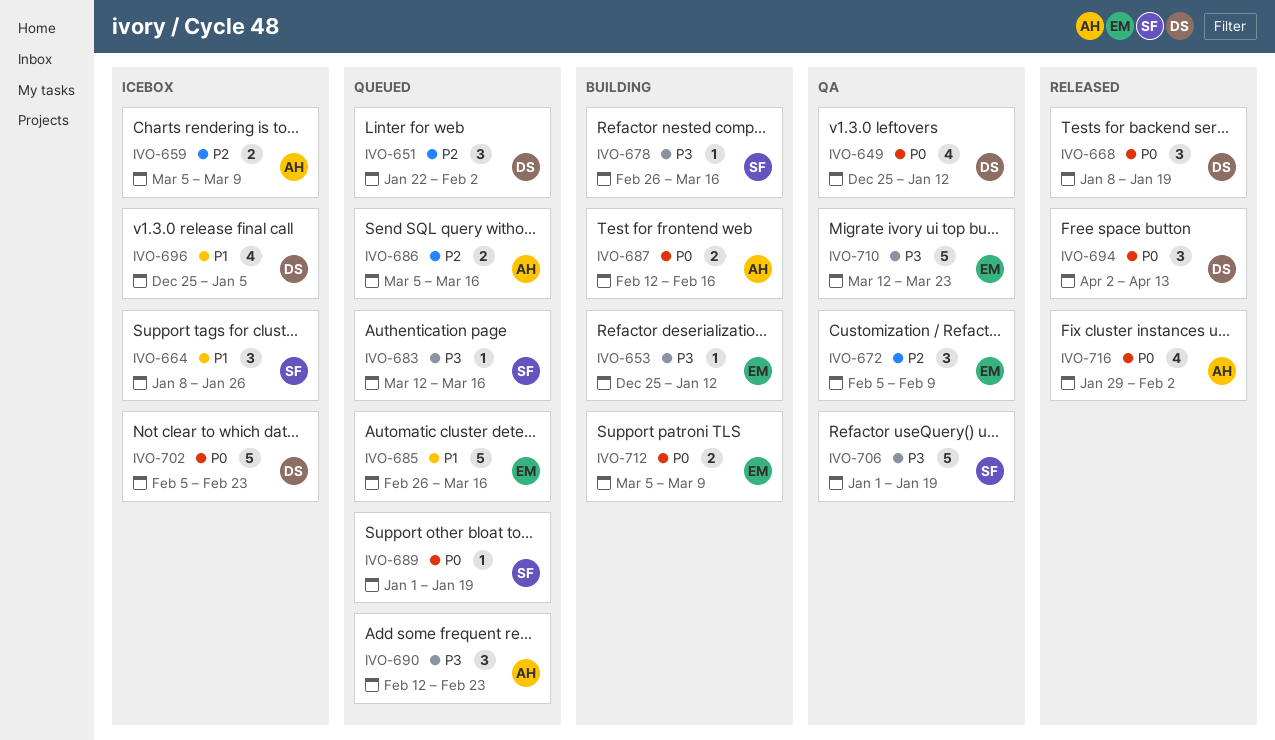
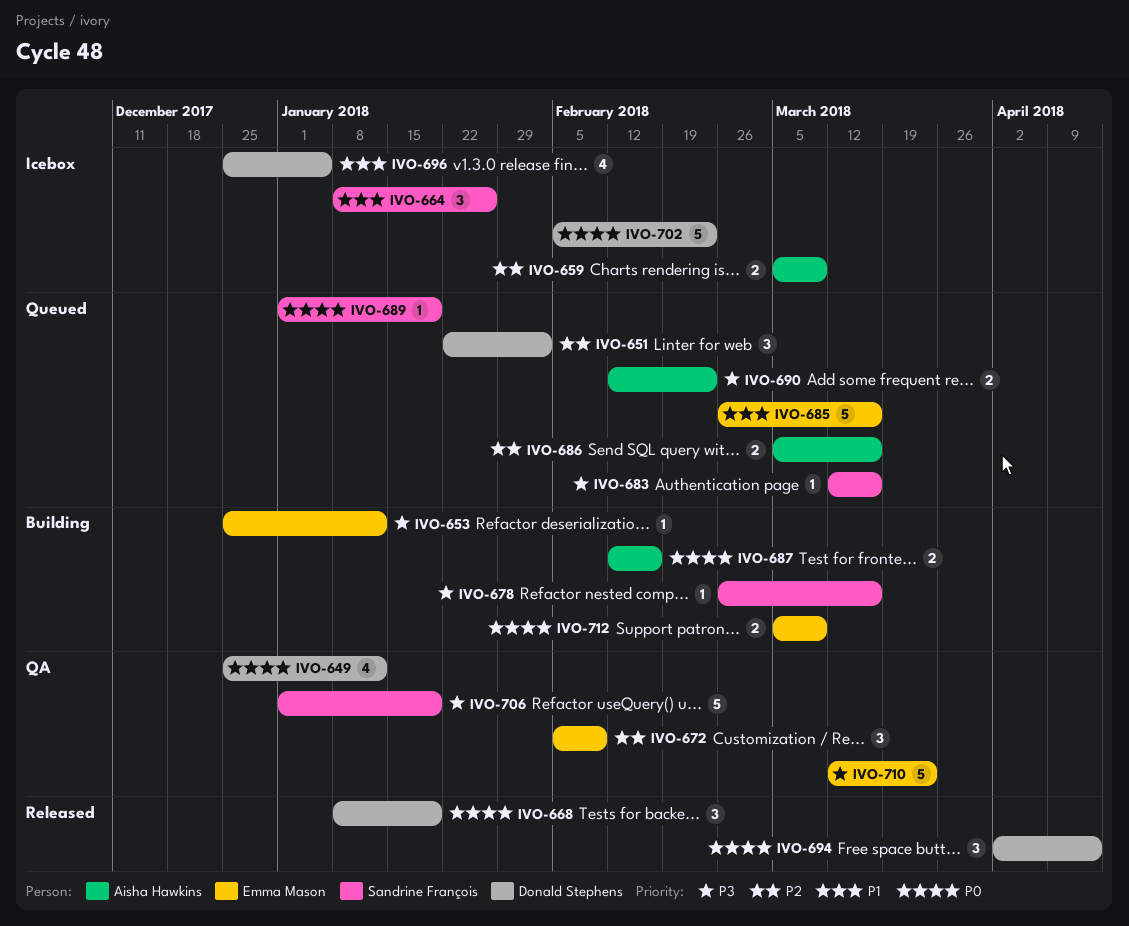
IVO-690, estimate: 3 -> 2
IVO-716: present -> none

